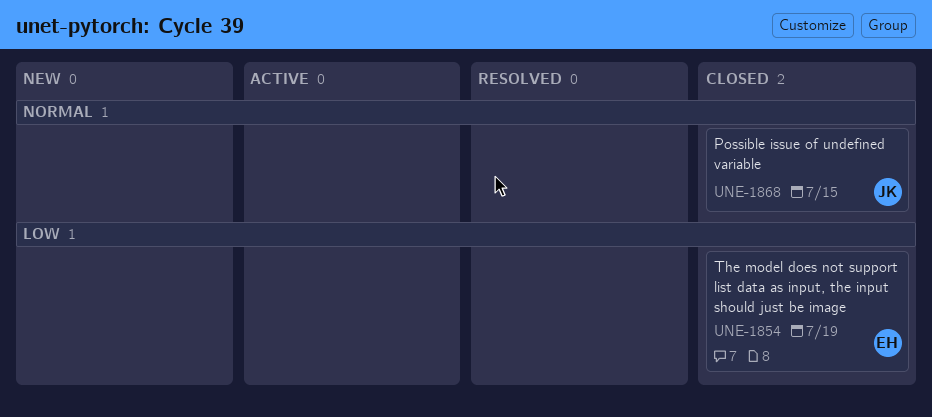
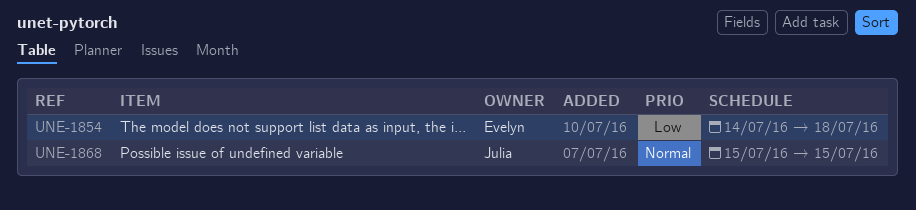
UNE-1854, due: Jul 19 -> Jul 18

